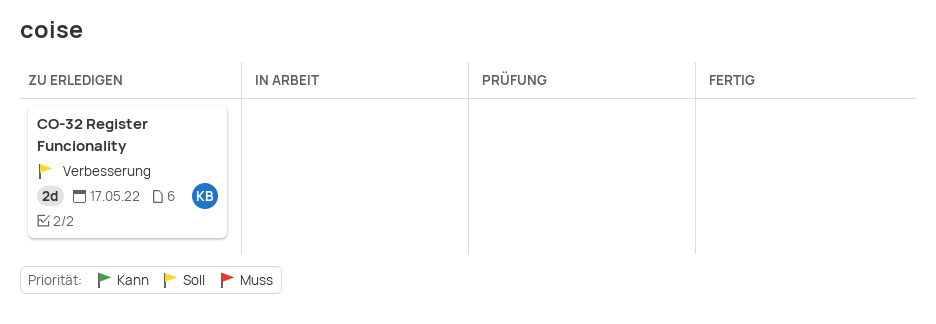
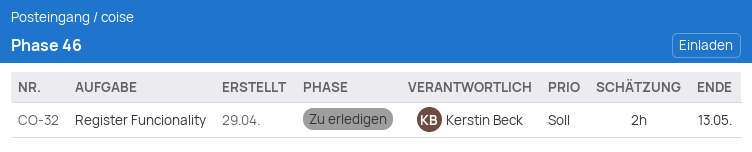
CO-32, estimate: 2d -> 2h
CO-32, due: May 17 -> May 13

